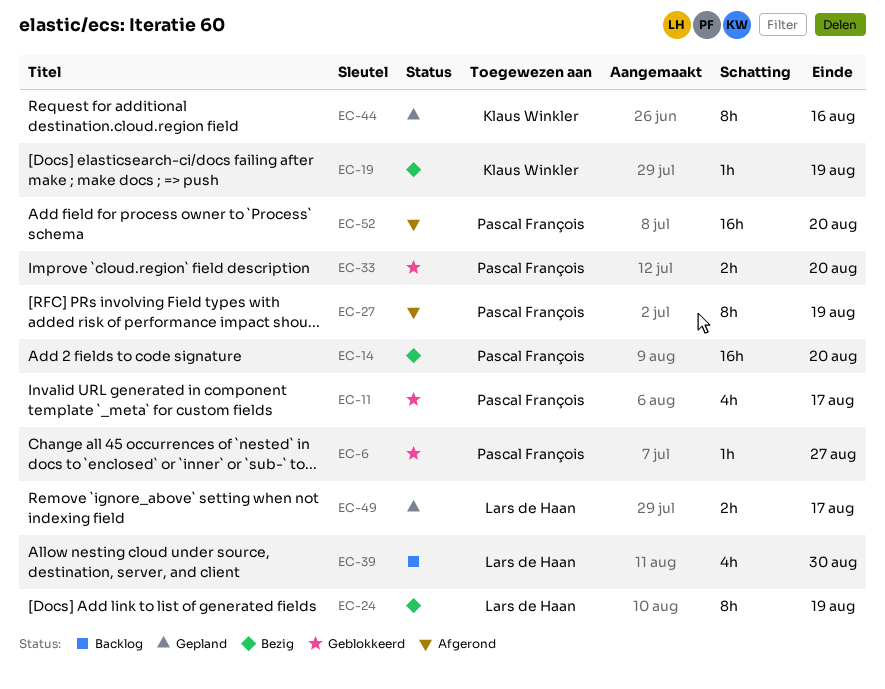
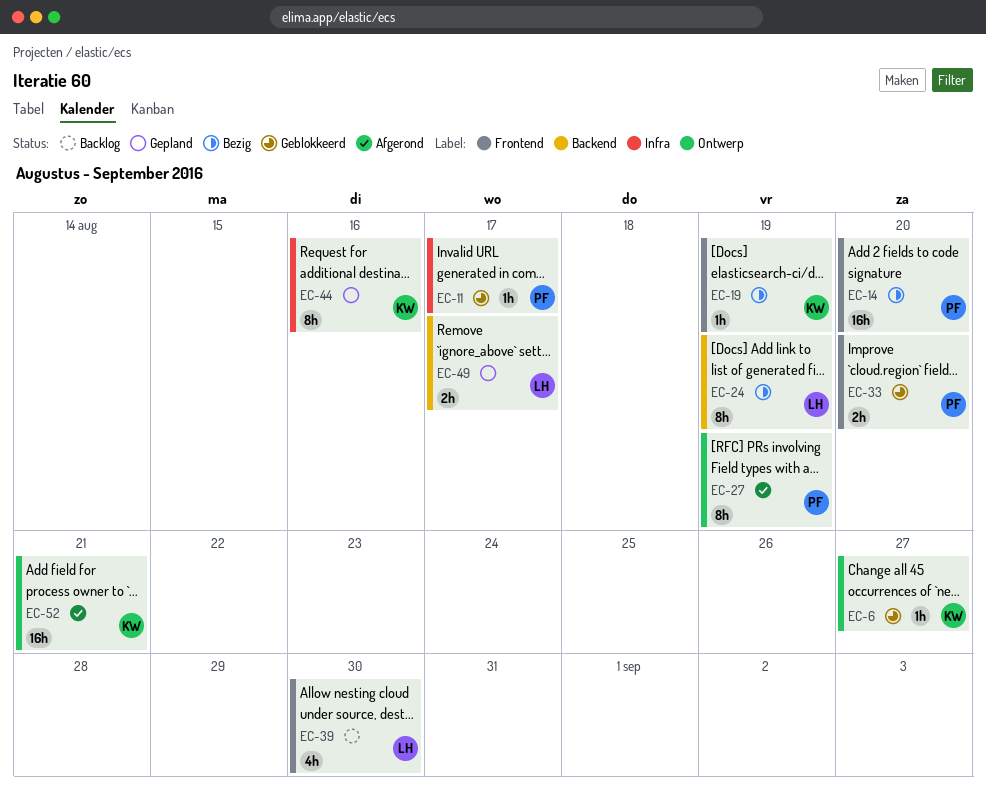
EC-6, owner: Pascal François -> Klaus Winkler
EC-11, estimate: 4h -> 1h
EC-52, owner: Pascal François -> Klaus Winkler
EC-52, due: Aug 20 -> Aug 21

